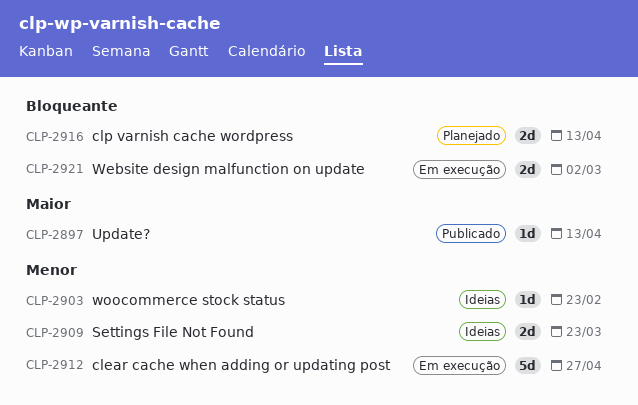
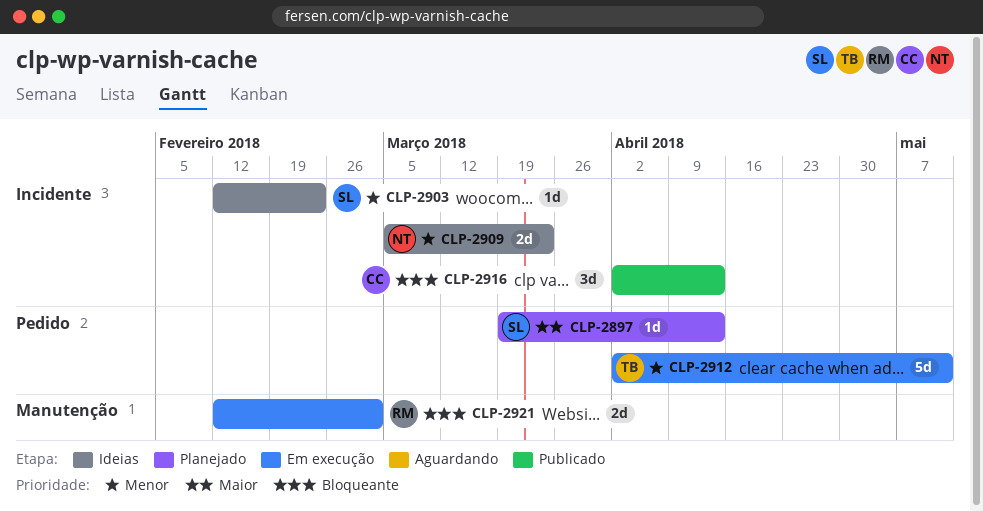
CLP-2897, status: Publicado -> Planejado
CLP-2912, due: Apr 27 -> May 11
CLP-2916, status: Planejado -> Publicado
CLP-2916, estimate: 2d -> 3d

